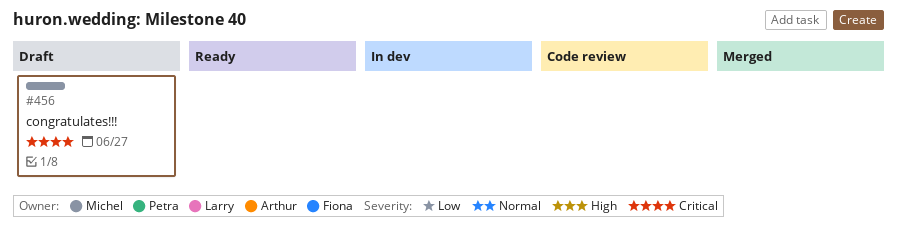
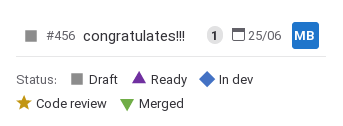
#456, due: Jun 27 -> Jun 25

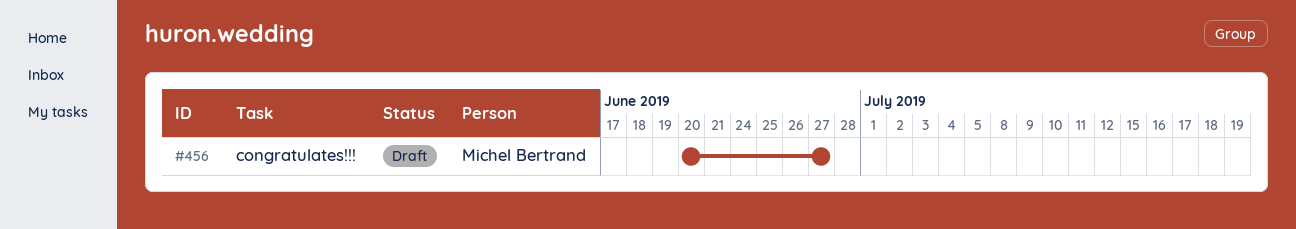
#456, due: Jun 25 -> Jun 27

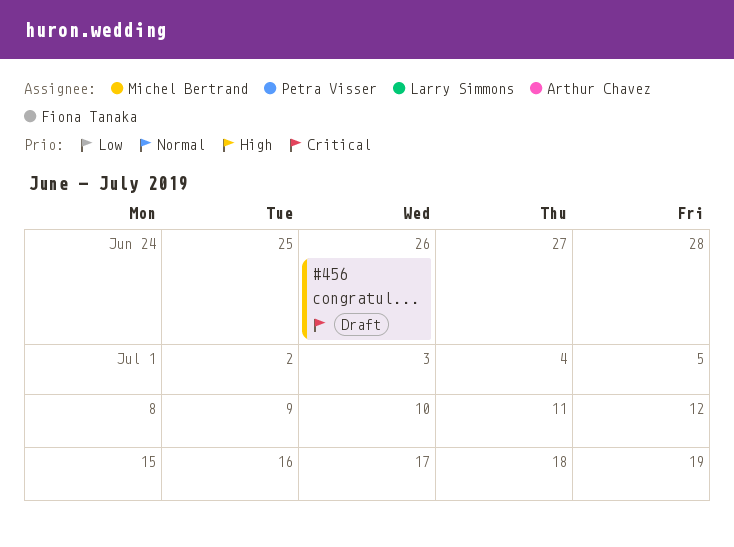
#456, due: Jun 27 -> Jun 26

